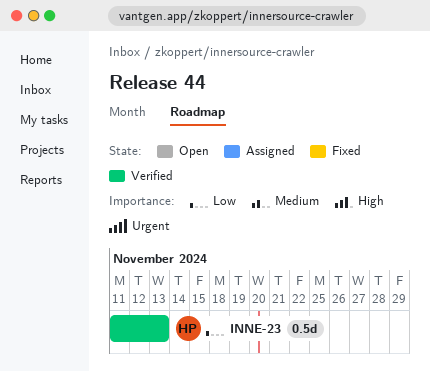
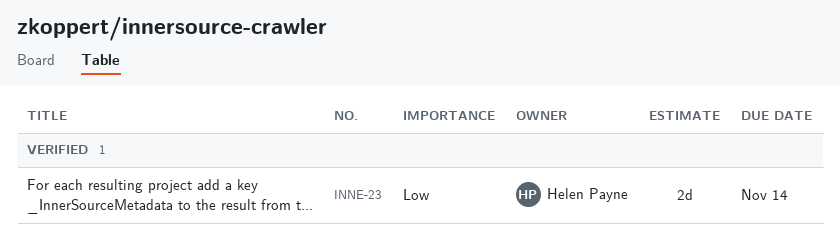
INNE-23, estimate: 0.5d -> 2d
INNE-23, due: Nov 13 -> Nov 14

